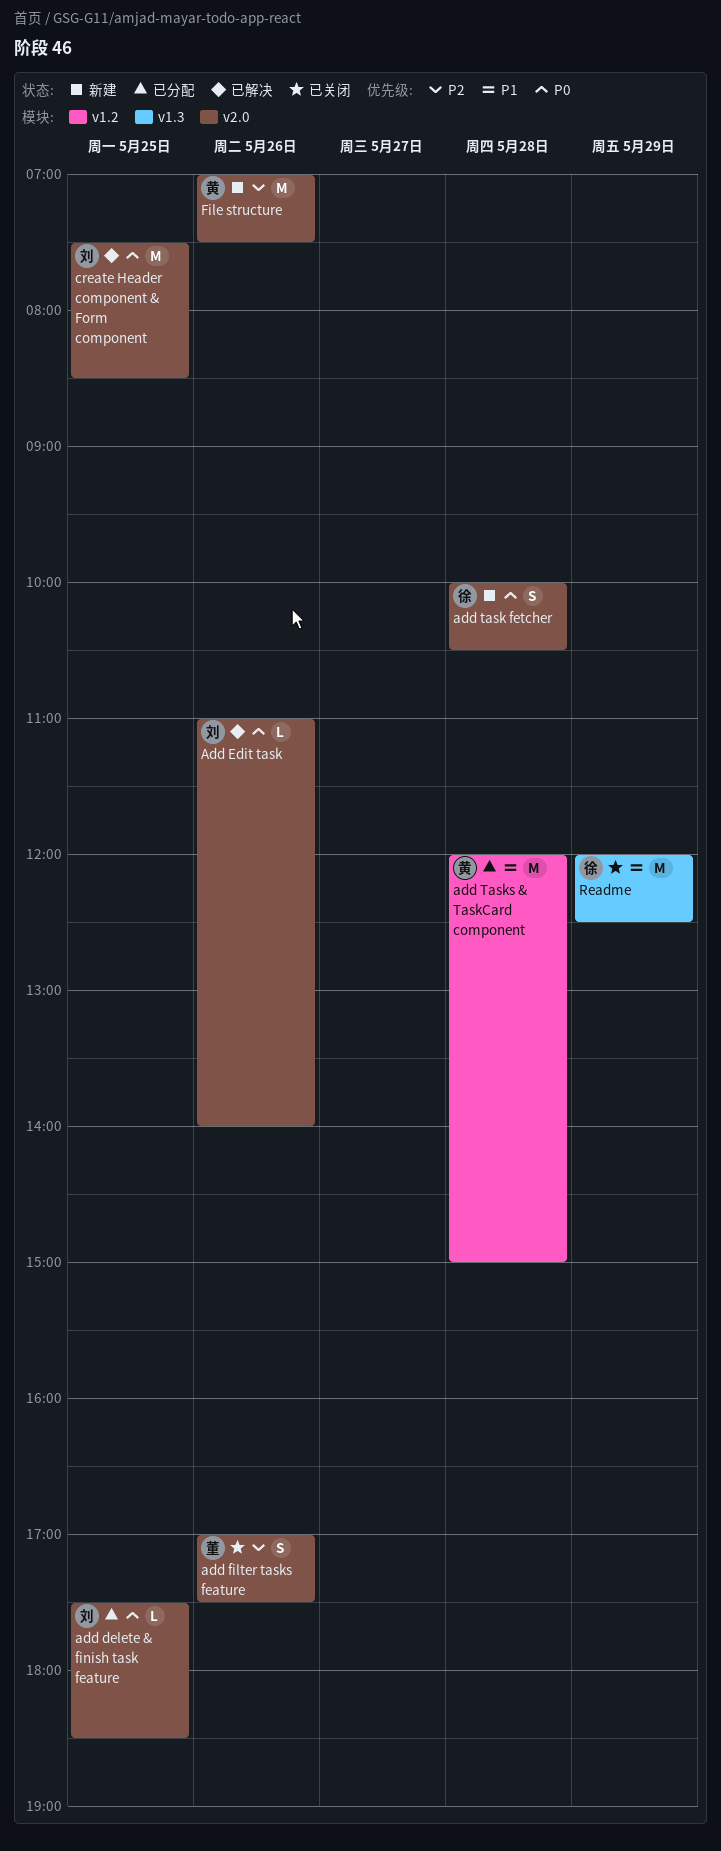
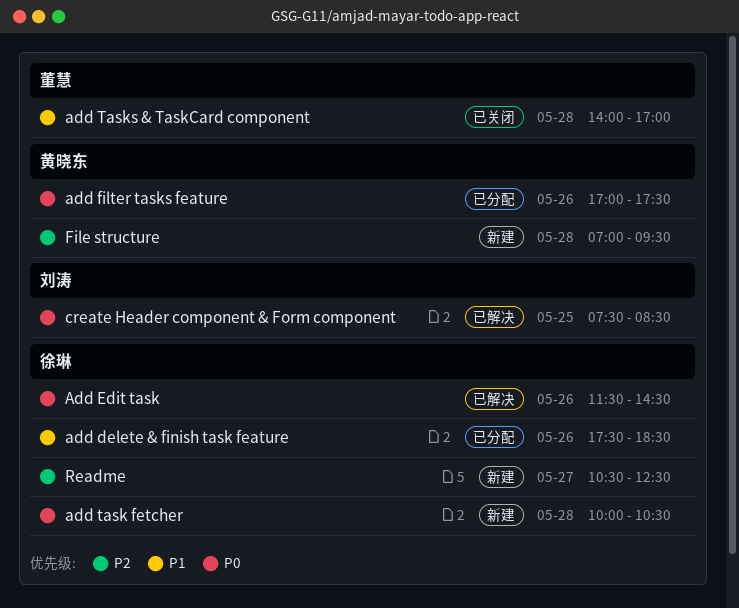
add delete & finish task feature, owner: 刘涛 -> 徐琳
add delete & finish task feature, priority: P0 -> P1
add delete & finish task feature, day: May 25 -> May 26
Add Edit task, owner: 刘涛 -> 徐琳
Add Edit task, begins: 11:00 -> 11:30
Add Edit task, ends: 14:00 -> 14:30
add filter tasks feature, status: 已关闭 -> 已分配
add filter tasks feature, owner: 董慧 -> 黄晓东
add filter tasks feature, priority: P2 -> P0
add Tasks & TaskCard component, status: 已分配 -> 已关闭
add Tasks & TaskCard component, owner: 黄晓东 -> 董慧
add Tasks & TaskCard component, begins: 12:00 -> 14:00
add Tasks & TaskCard component, ends: 15:00 -> 17:00
File structure, day: May 26 -> May 28
File structure, ends: 07:30 -> 09:30
Readme, status: 已关闭 -> 新建
Readme, priority: P1 -> P2
Readme, day: May 29 -> May 27
Readme, begins: 12:00 -> 10:30

